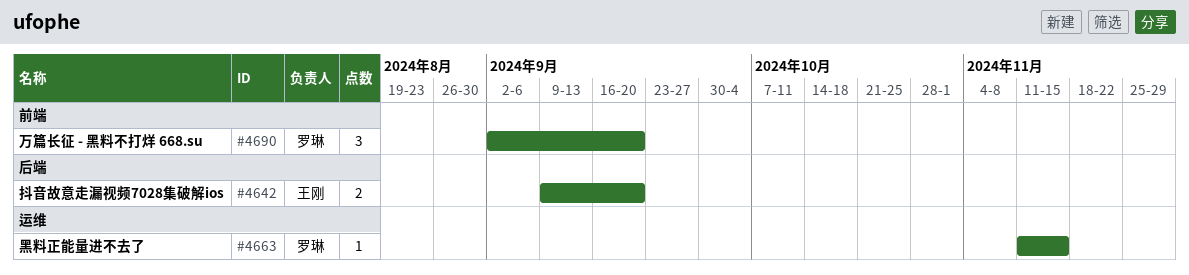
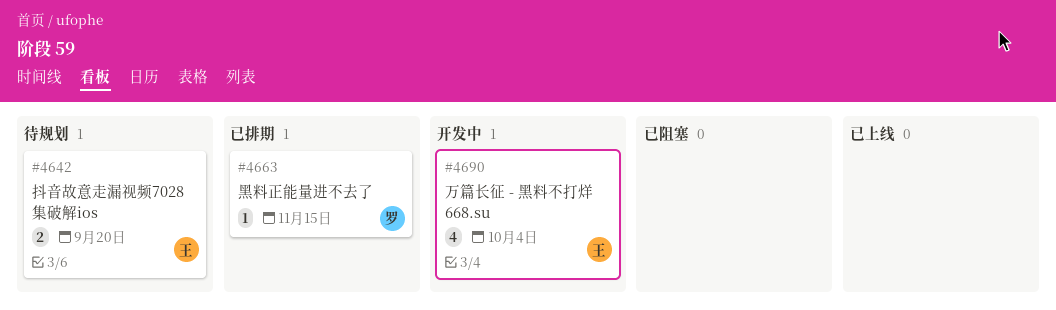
#4690, owner: 罗琳 -> 王刚
#4690, estimate: 3 -> 4
#4690, due: Sep 20 -> Oct 4

